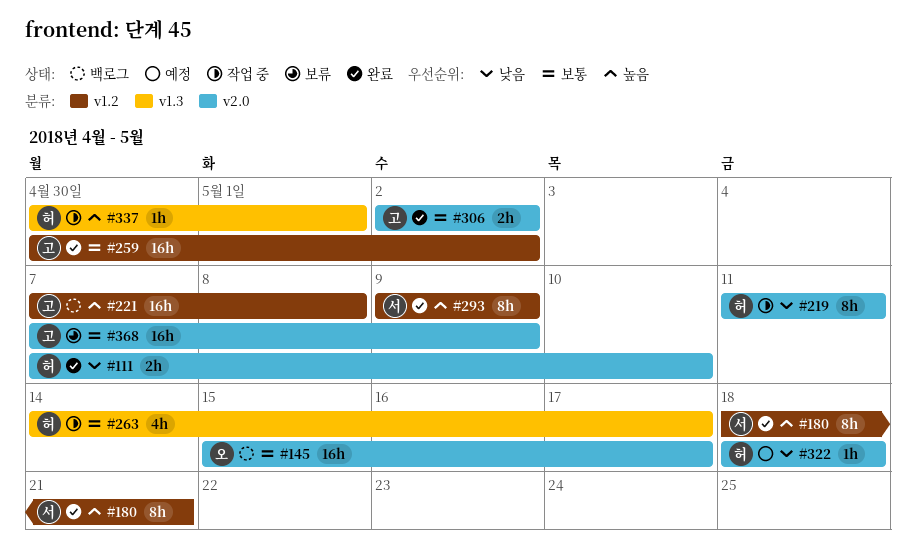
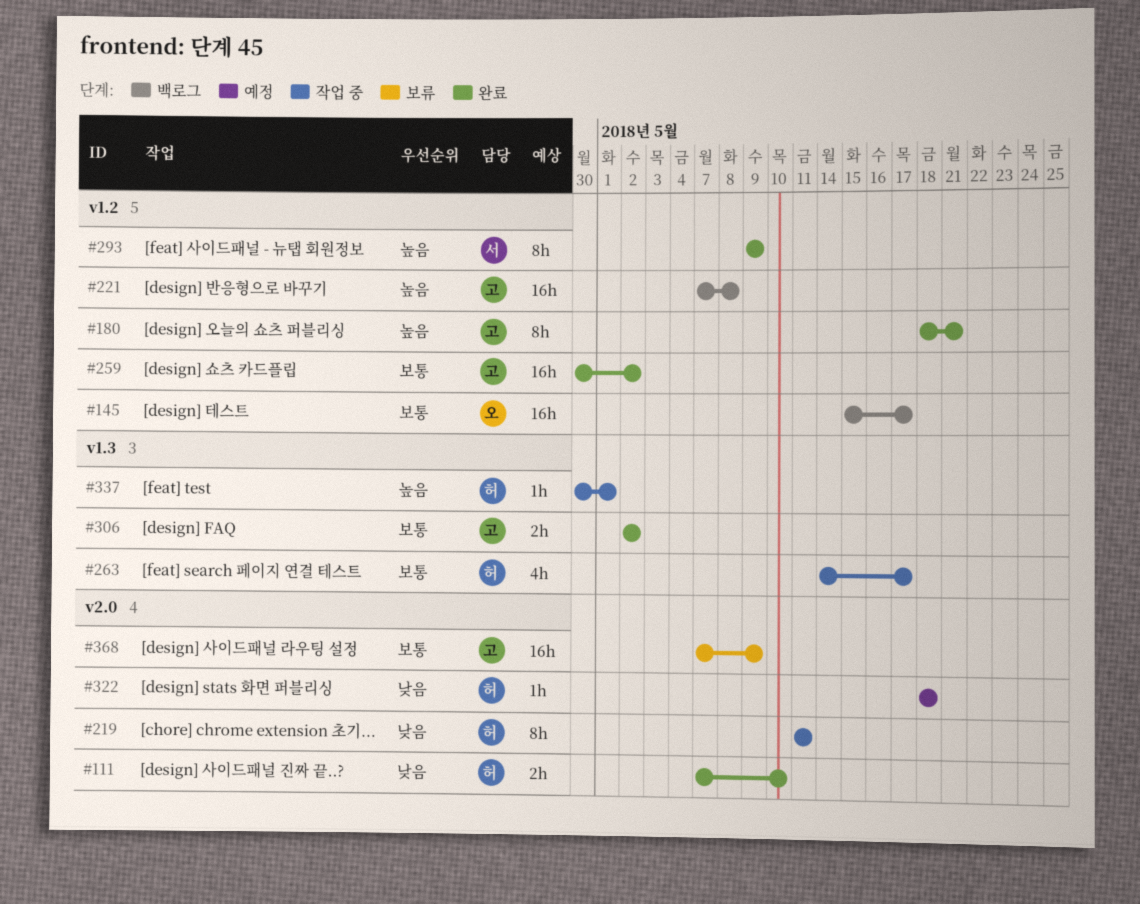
#145, label: v2.0 -> v1.2
#180, owner: 서 -> 고
#306, label: v2.0 -> v1.3

